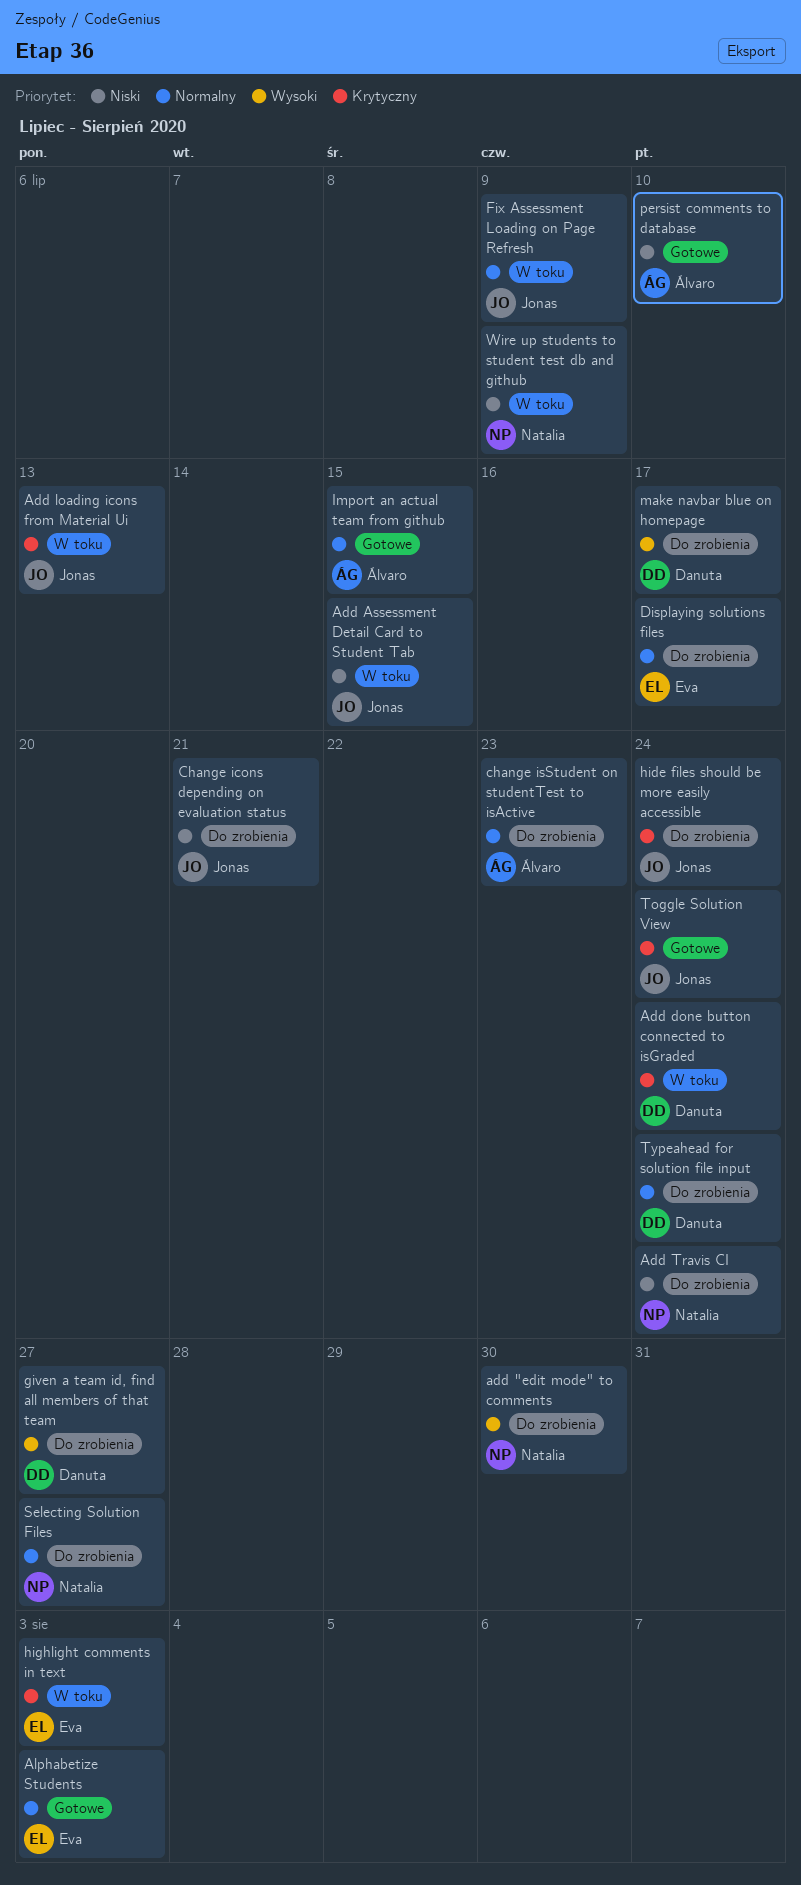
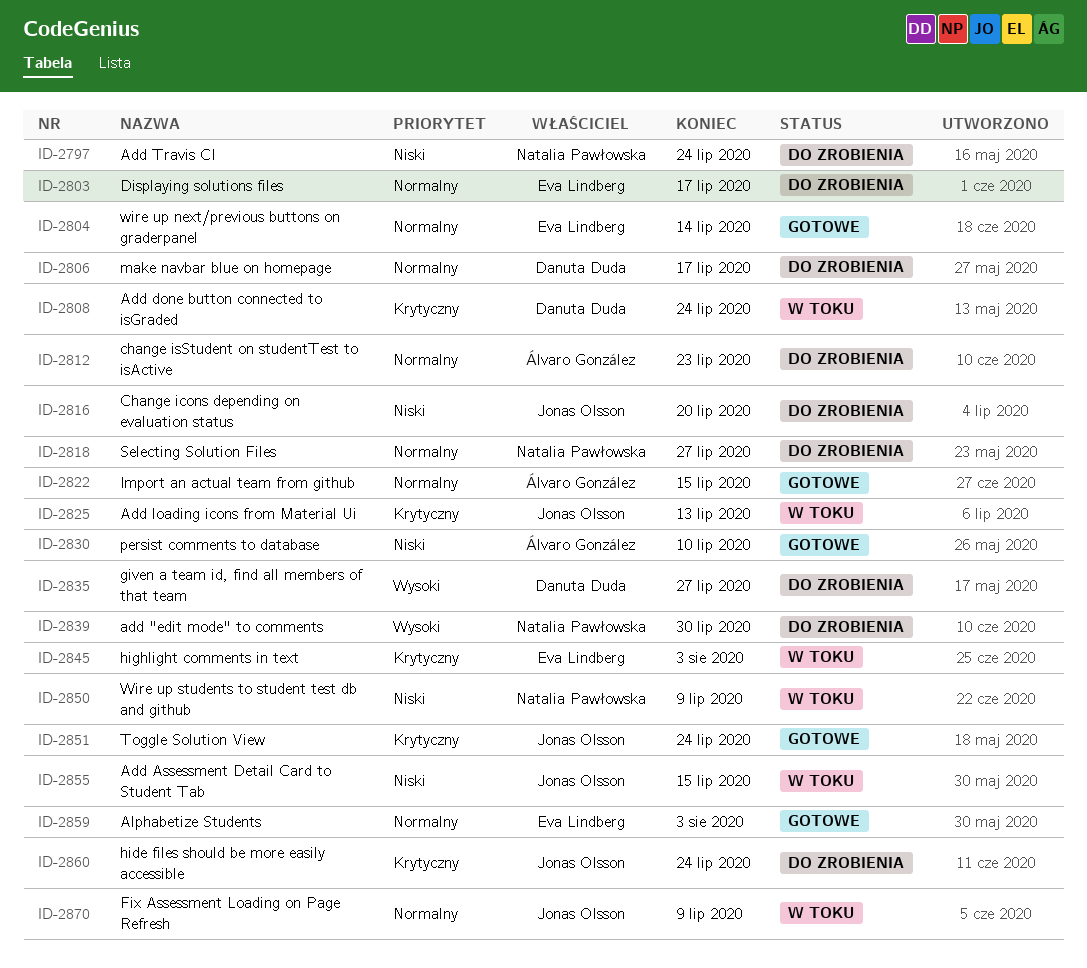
Change icons depending on evaluation status, due: Jul 21 -> Jul 20
make navbar blue on homepage, priority: Wysoki -> Normalny
Typeahead for solution file input: present -> none
wire up next/previous buttons on graderpanel: none -> present

